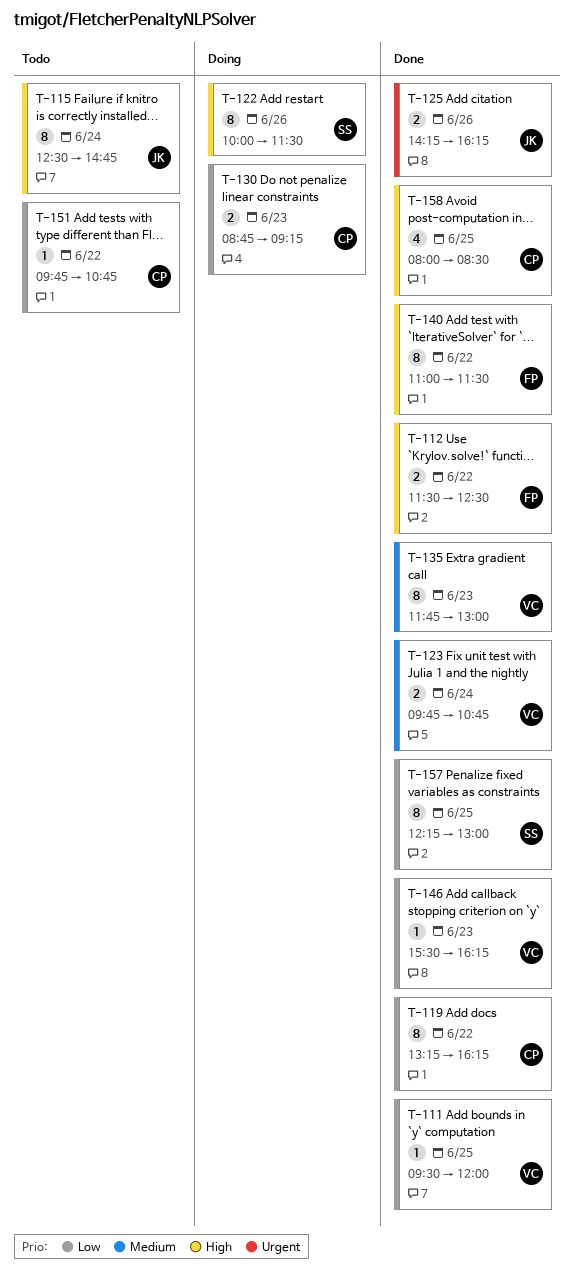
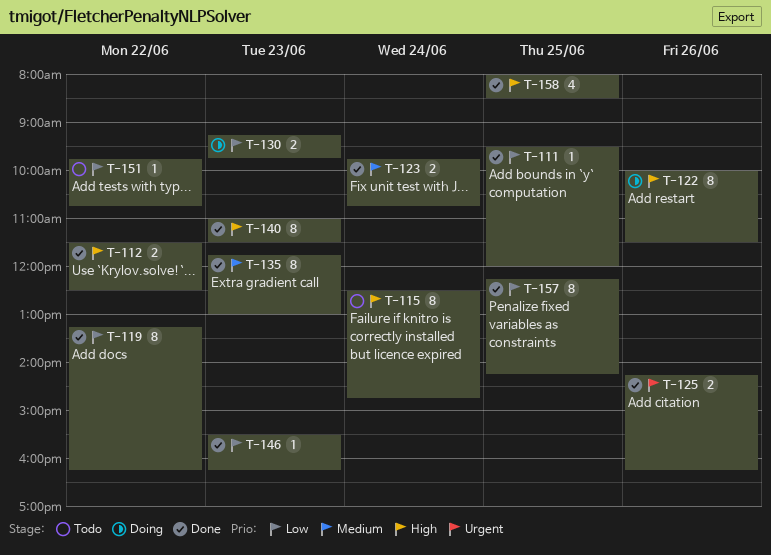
T-130, begins: 08:45 -> 09:15
T-130, ends: 09:15 -> 09:45
T-140, day: Jun 22 -> Jun 23
T-157, ends: 13:00 -> 14:15

